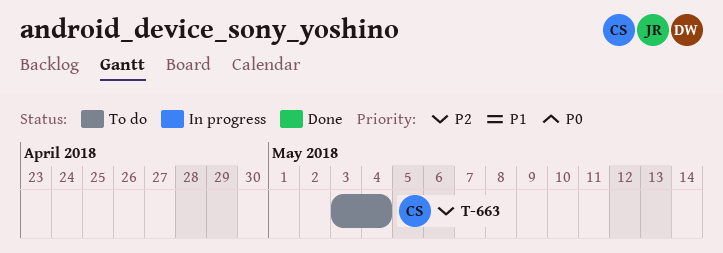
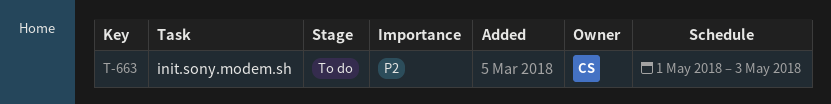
T-663, start: May 3 -> May 1
T-663, due: May 4 -> May 3

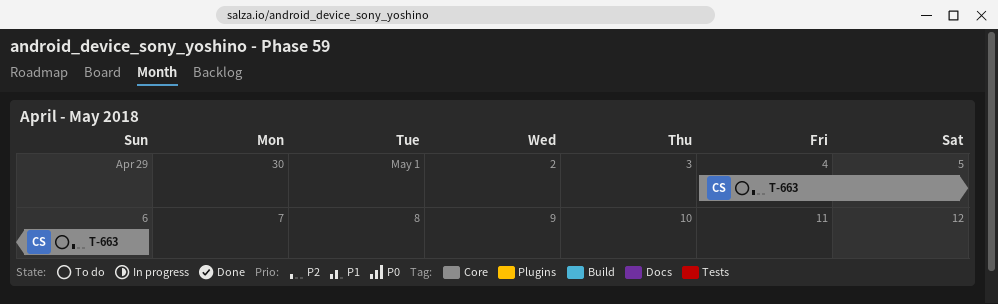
T-663, start: May 1 -> May 4
T-663, due: May 3 -> May 6

